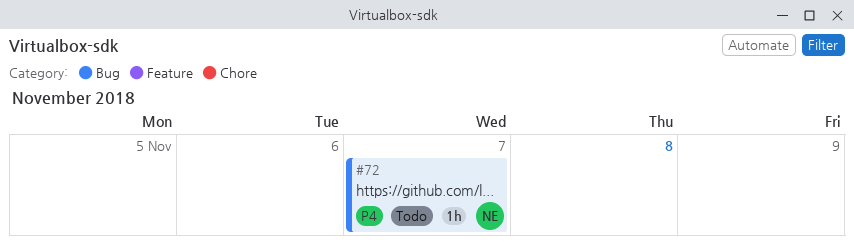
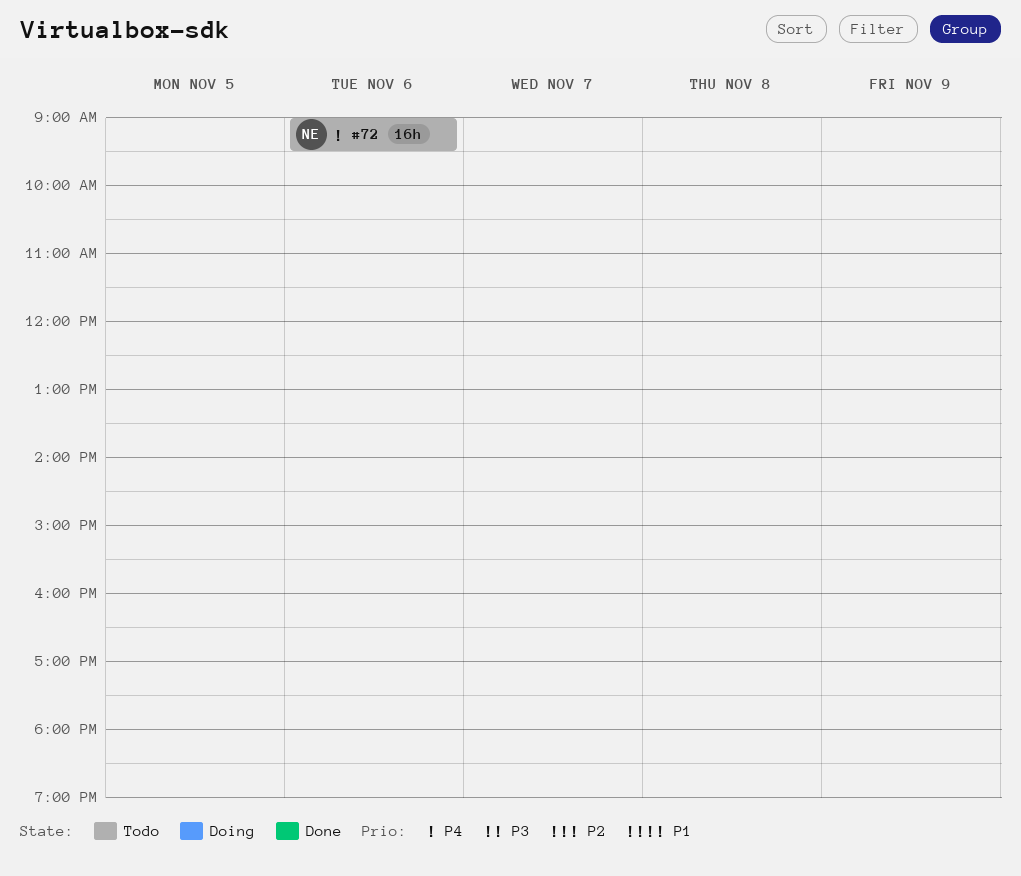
#72, estimate: 1h -> 16h
#72, day: Nov 7 -> Nov 6

